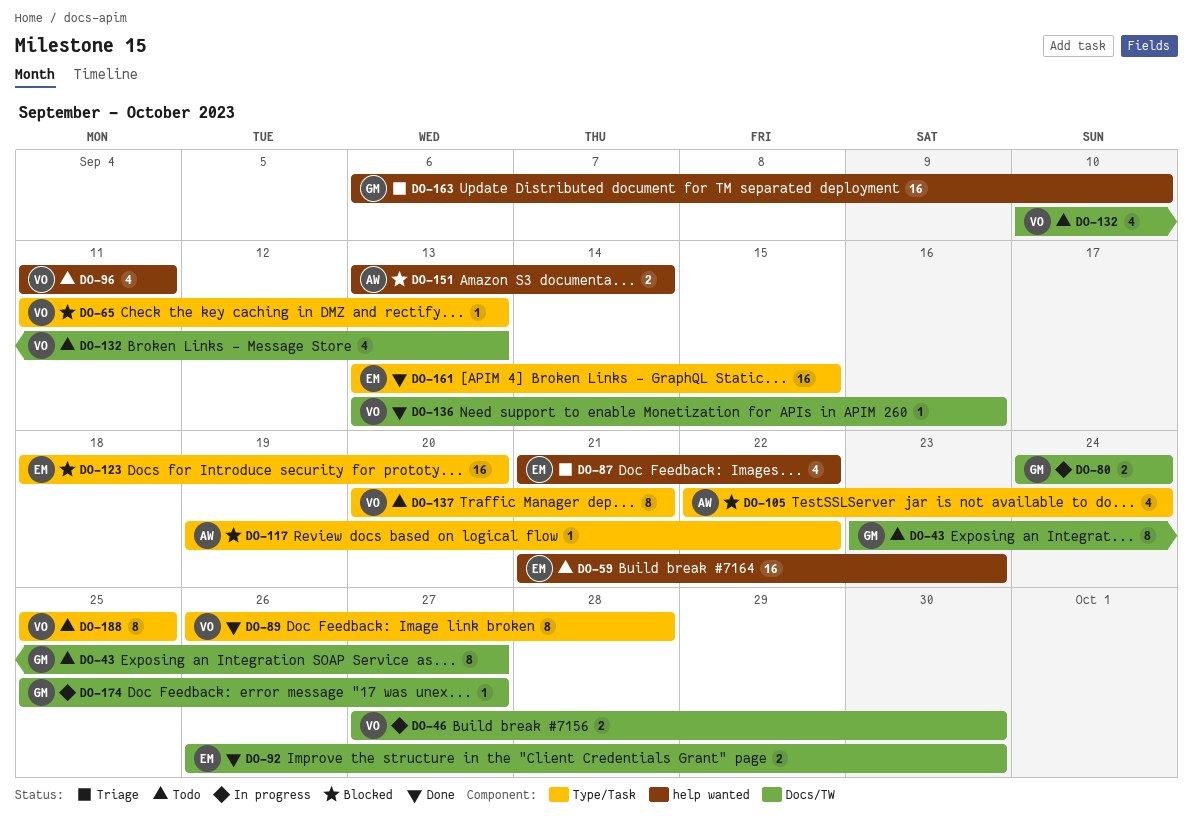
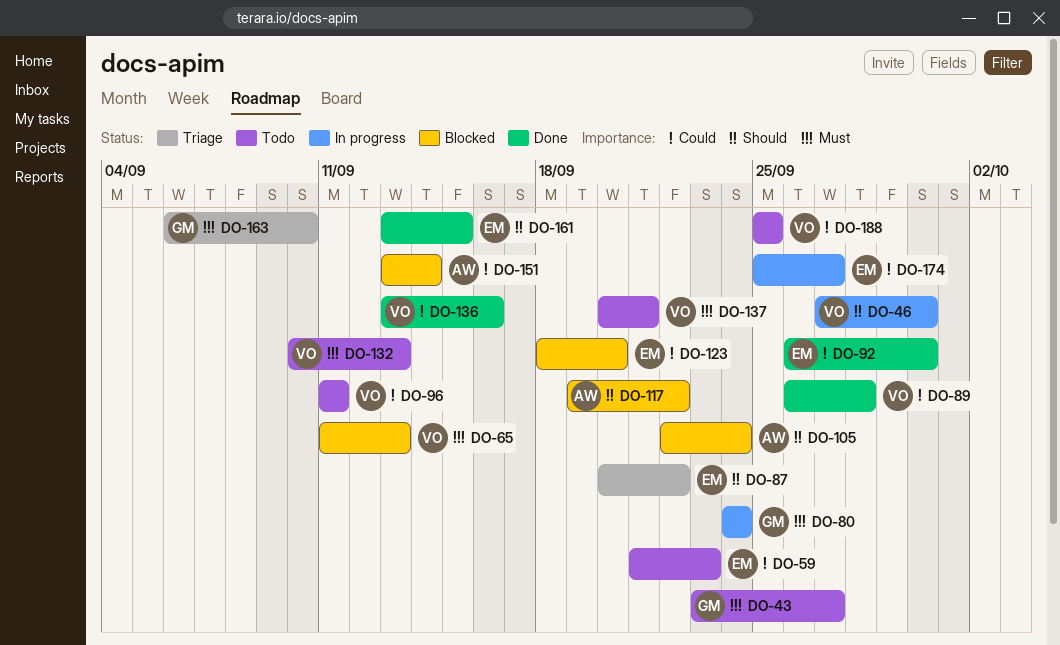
DO-87, start: Sep 21 -> Sep 20
DO-174, owner: GM -> EM

